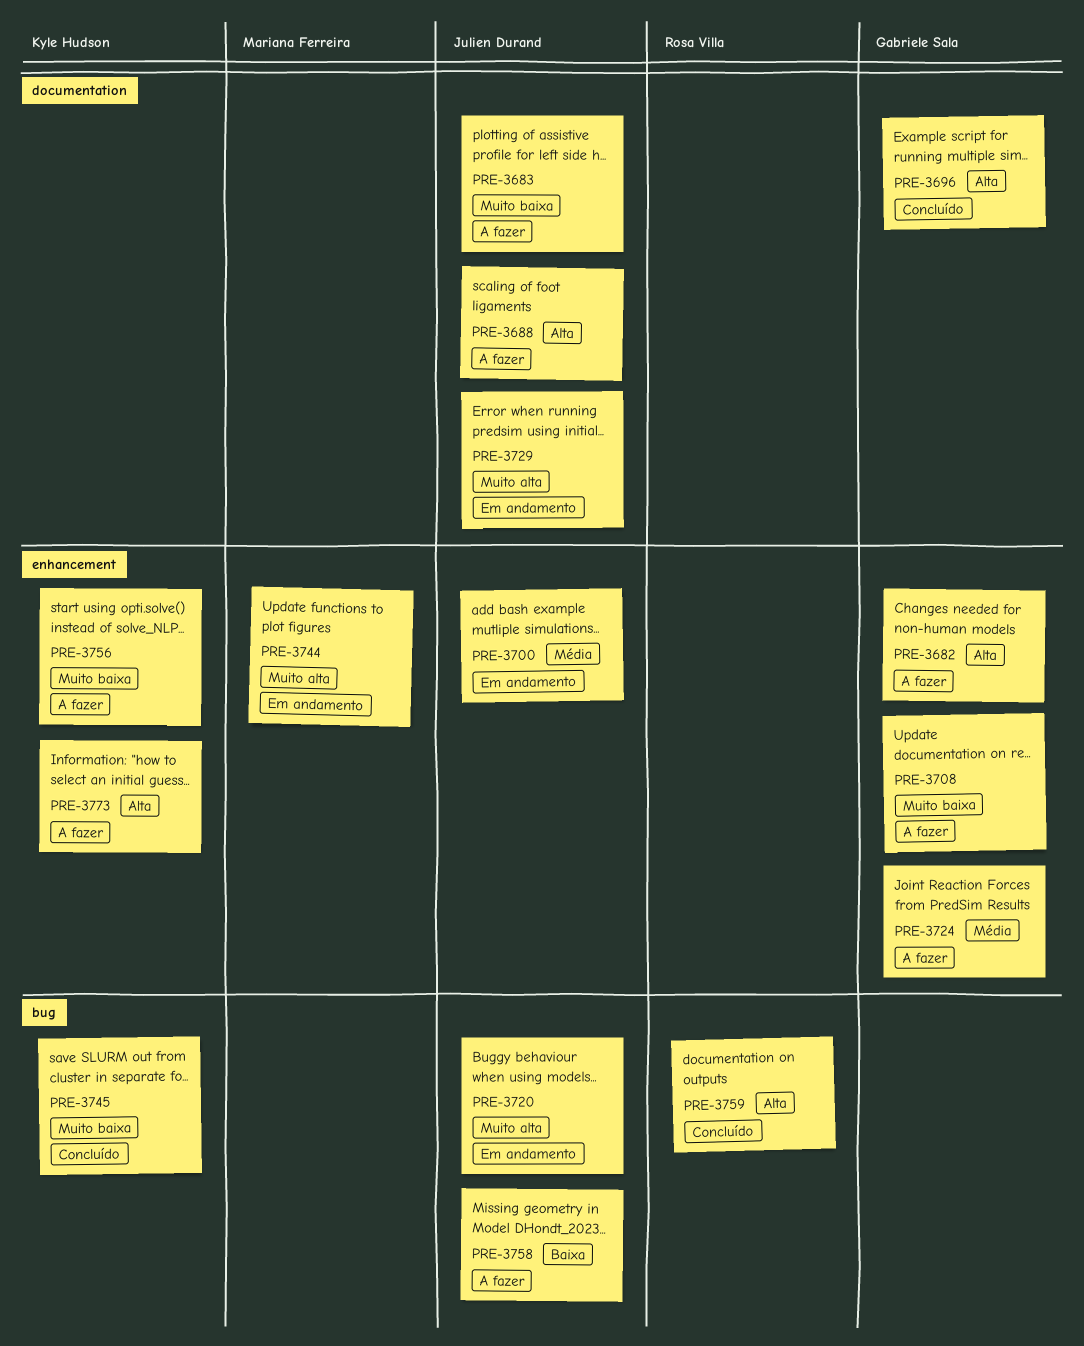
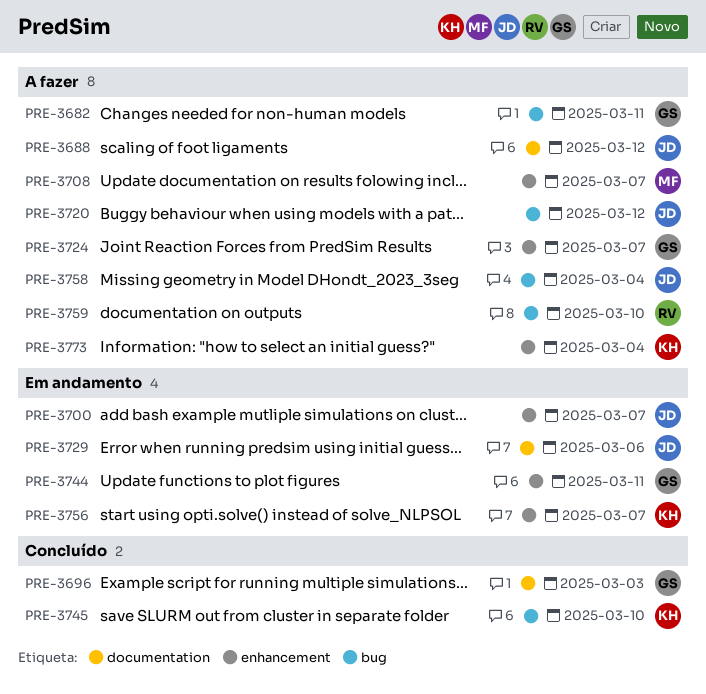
PRE-3682, label: enhancement -> bug
PRE-3683: present -> none
PRE-3708, owner: Gabriele Sala -> Mariana Ferreira
PRE-3720, status: Em andamento -> A fazer
PRE-3744, owner: Mariana Ferreira -> Gabriele Sala
PRE-3756, status: A fazer -> Em andamento
PRE-3759, status: Concluído -> A fazer

